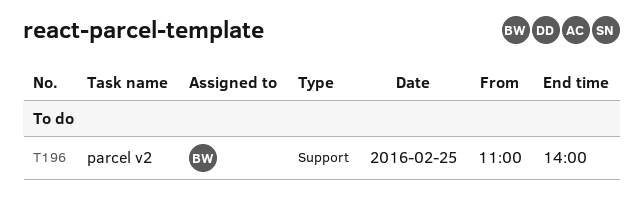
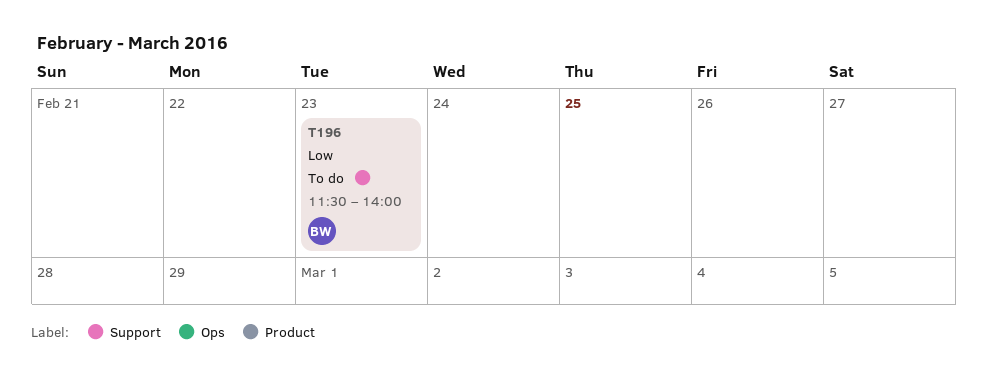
T196, day: Feb 25 -> Feb 23
T196, begins: 11:00 -> 11:30

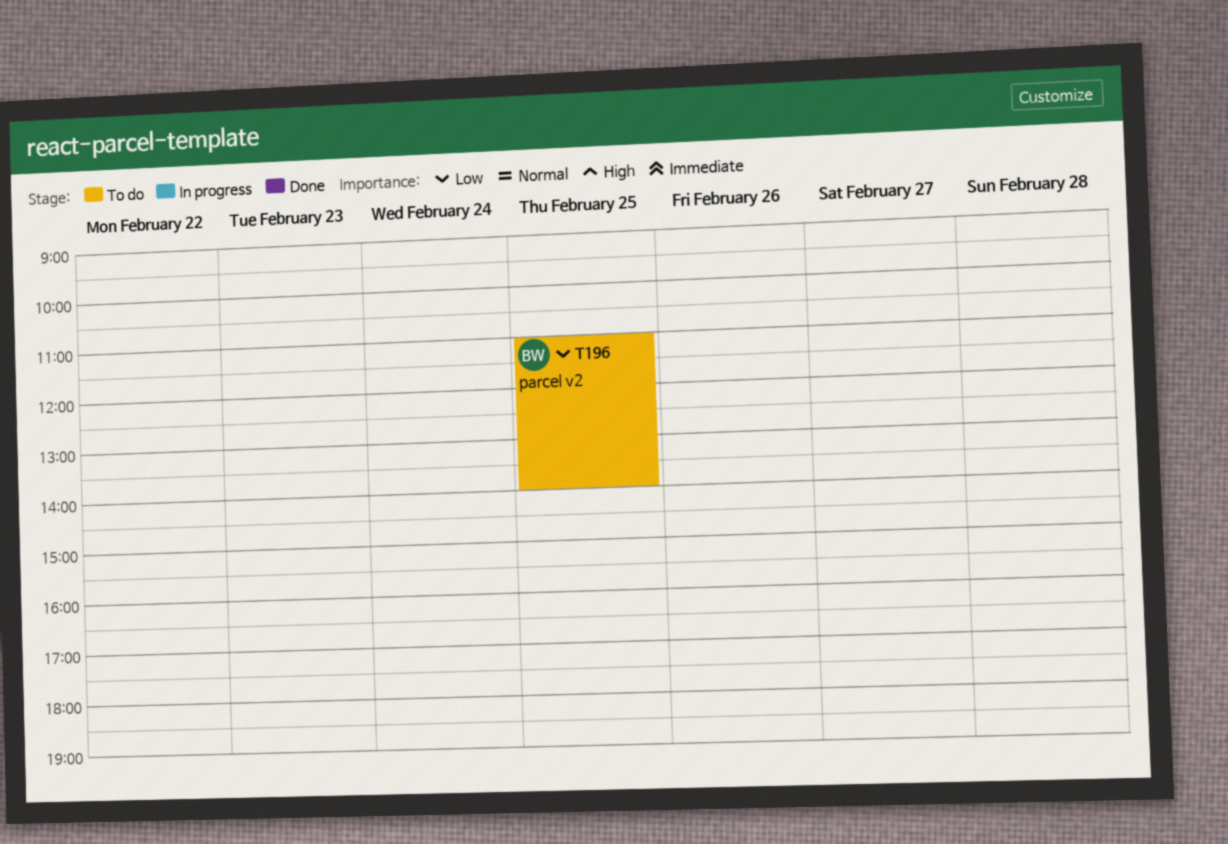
T196, day: Feb 23 -> Feb 25
T196, begins: 11:30 -> 11:00

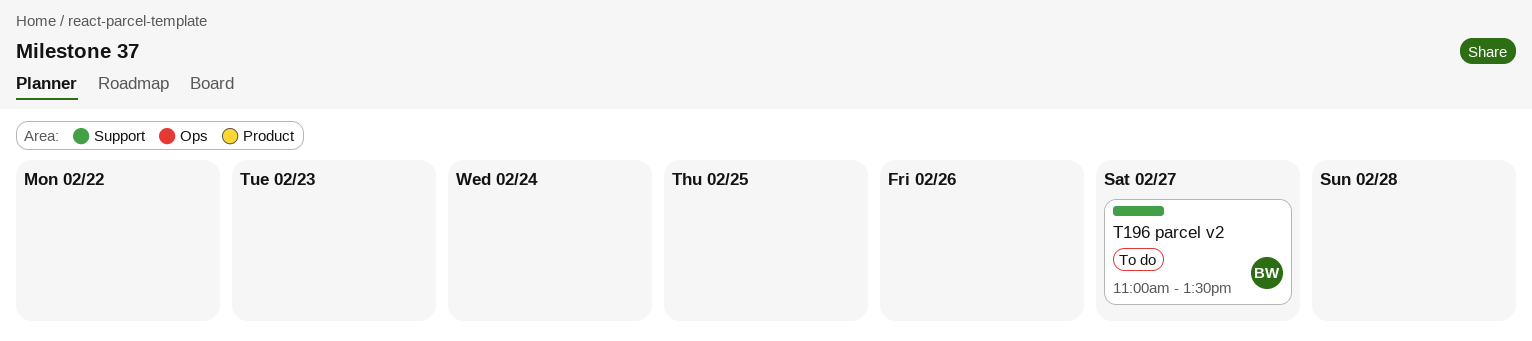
T196, day: Feb 25 -> Feb 27
T196, ends: 14:00 -> 13:30

